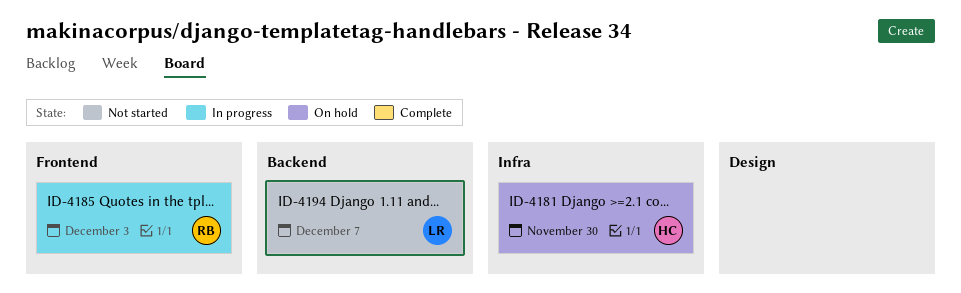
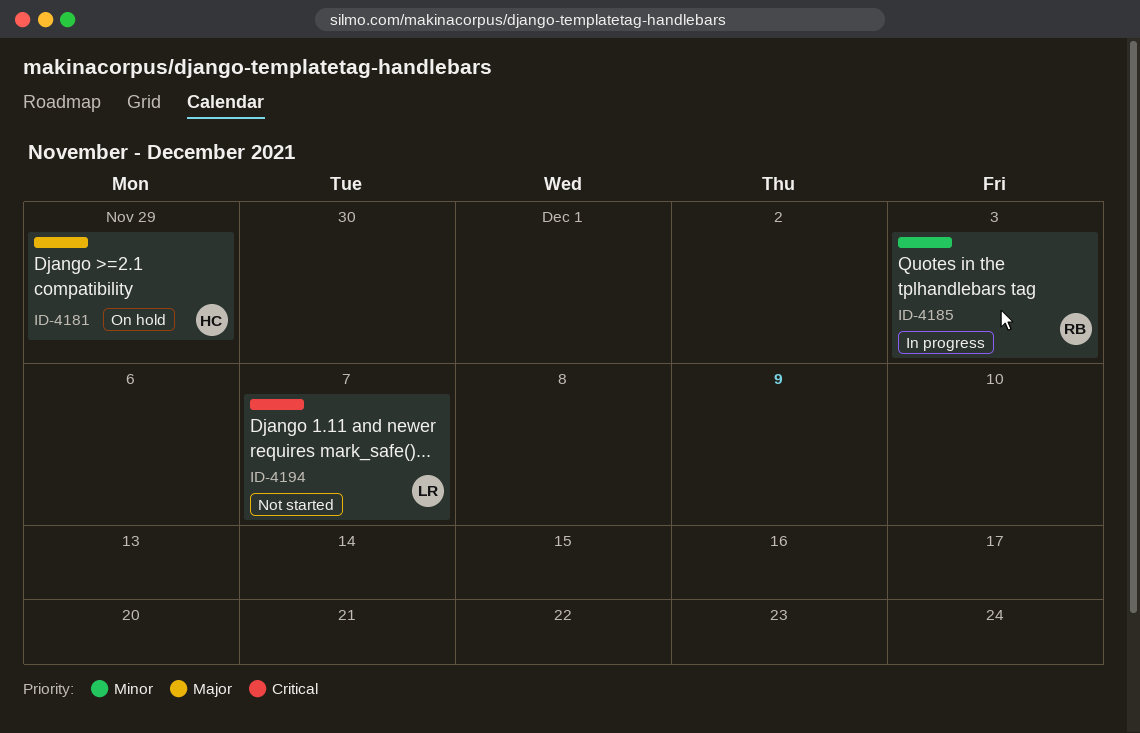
ID-4181, due: Nov 30 -> Nov 29

